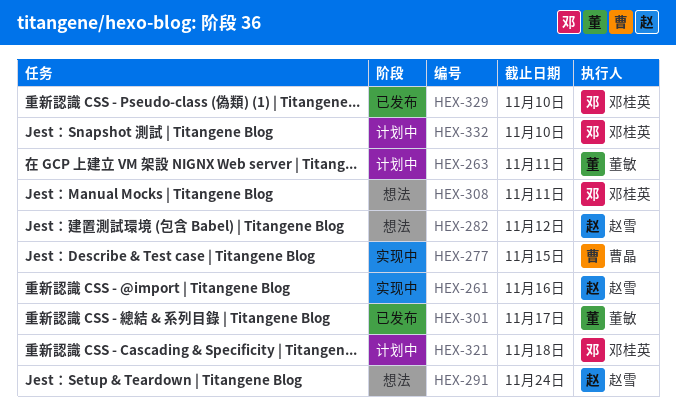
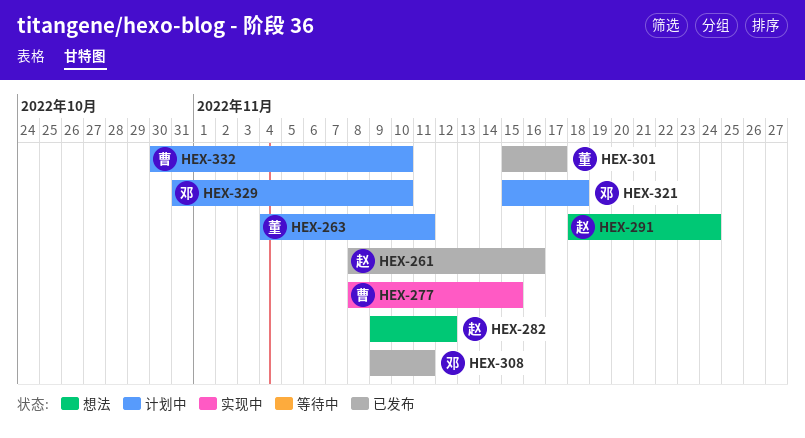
HEX-261, status: 实现中 -> 已发布
HEX-308, status: 想法 -> 已发布
HEX-329, status: 已发布 -> 计划中
HEX-332, owner: 邓桂英 -> 曹晶

